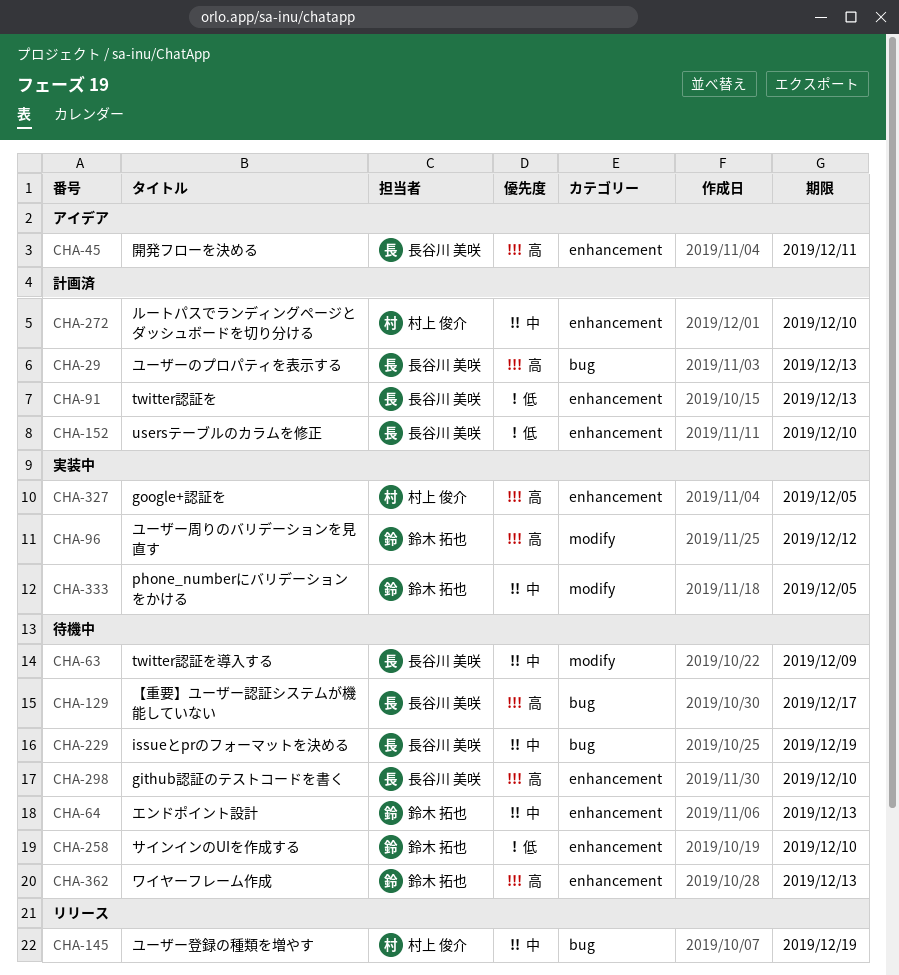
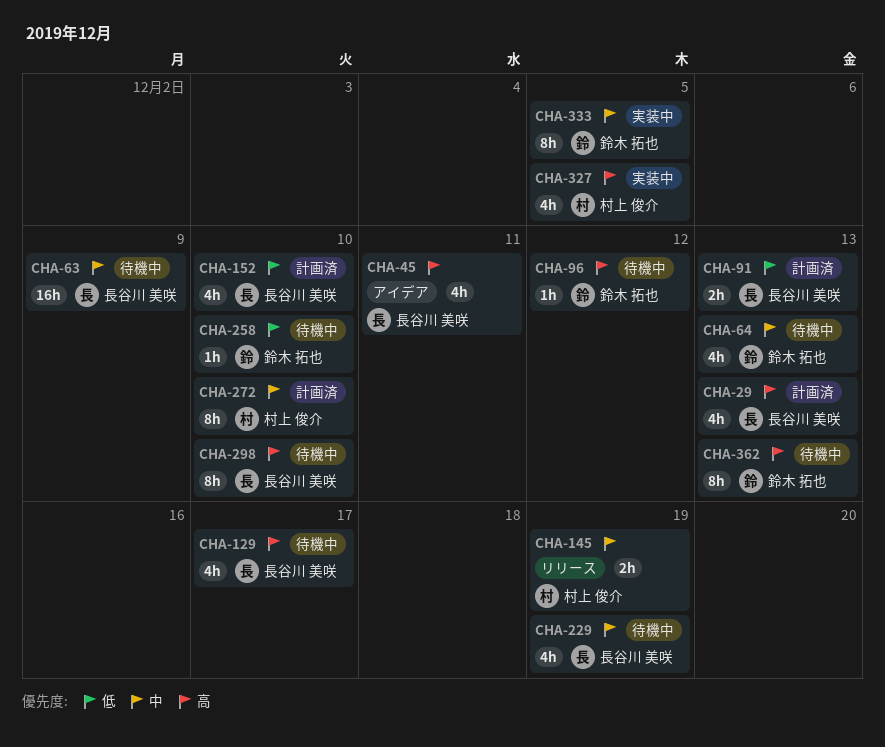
CHA-96, status: 実装中 -> 待機中

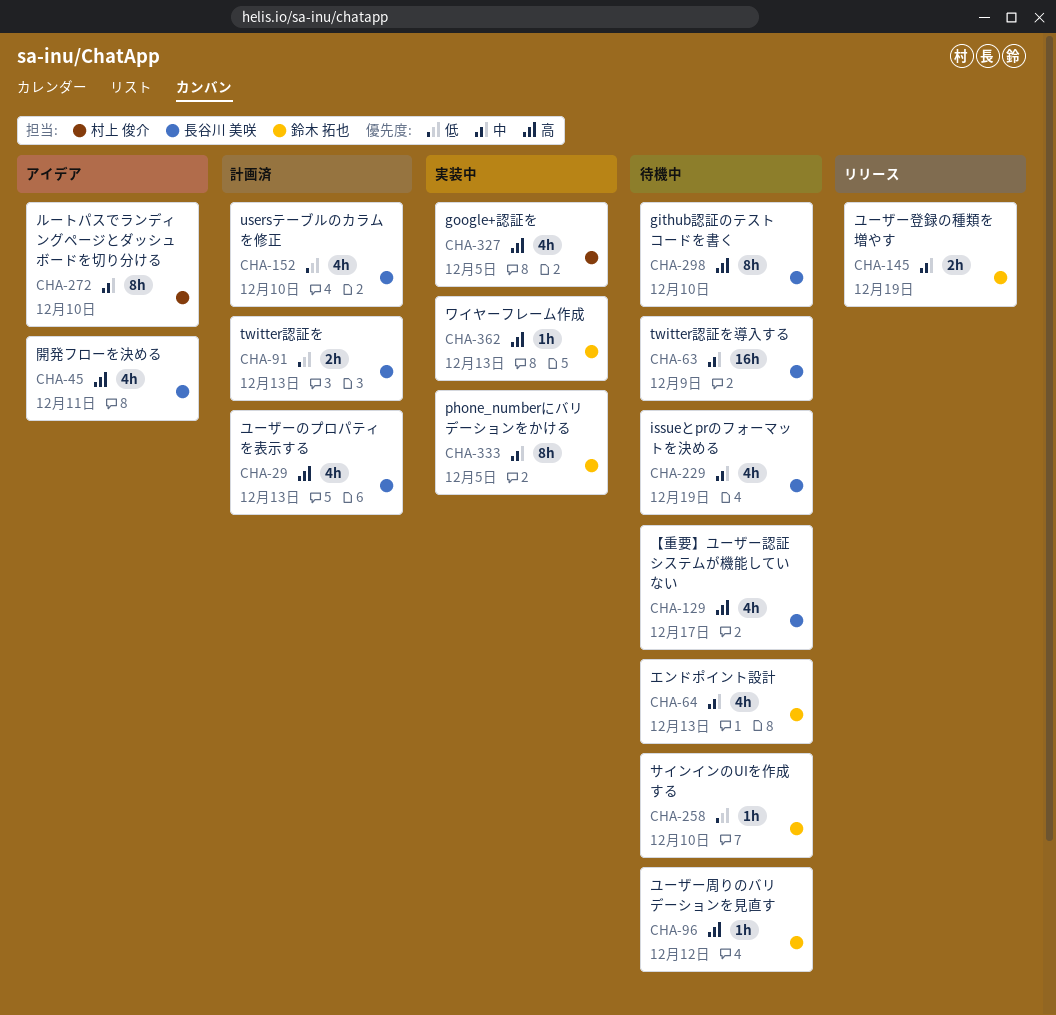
CHA-145, owner: 村上 俊介 -> 鈴木 拓也
CHA-272, status: 計画済 -> アイデア
CHA-362, status: 待機中 -> 実装中
CHA-362, estimate: 8h -> 1h

